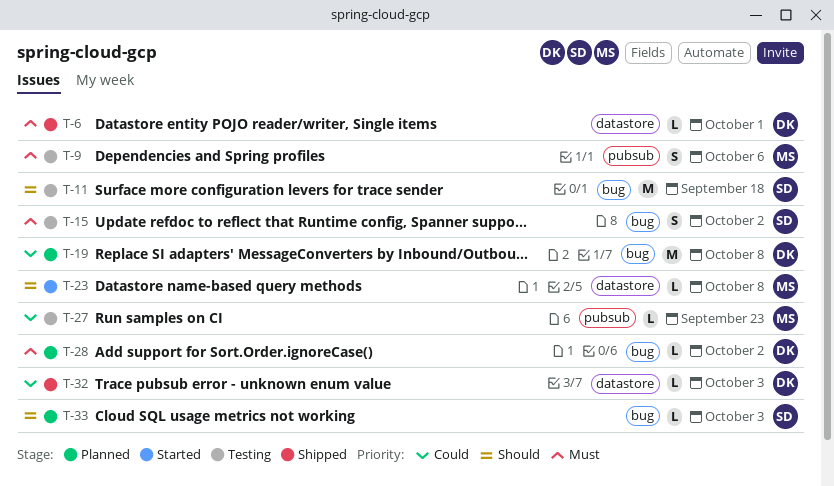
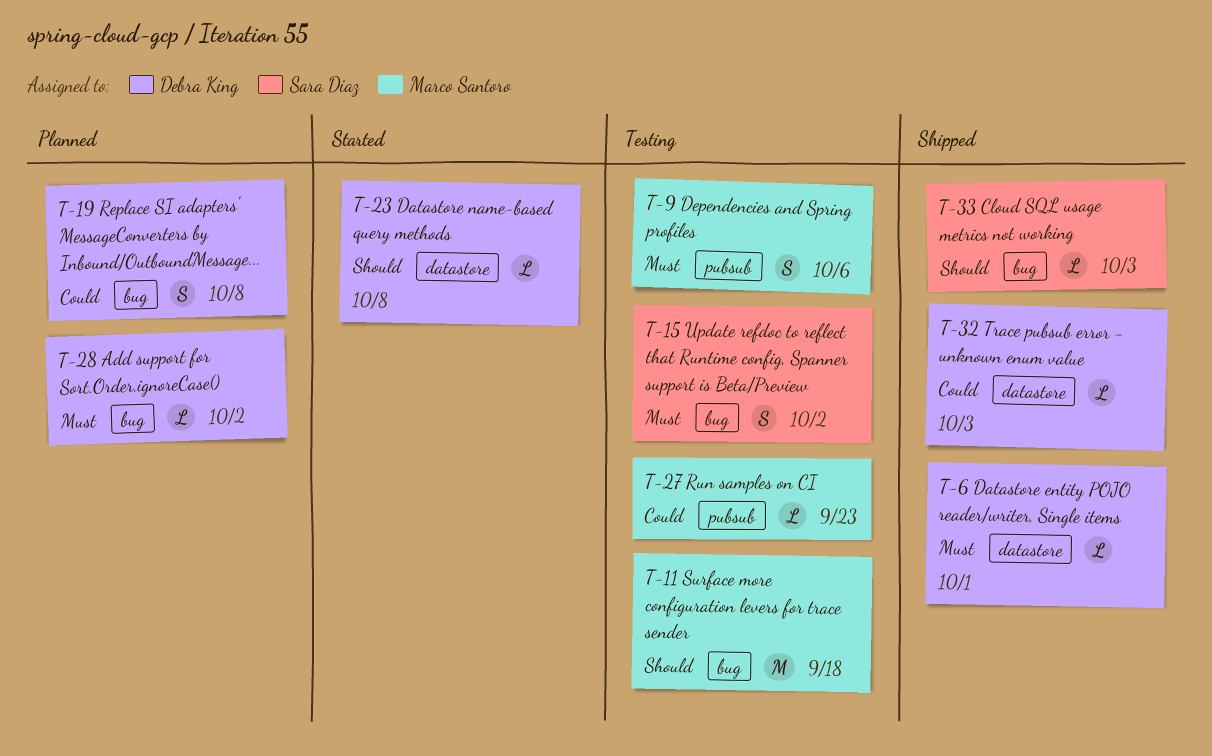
T-11, owner: Sara Diaz -> Marco Santoro
T-19, estimate: M -> S
T-23, owner: Marco Santoro -> Debra King
T-33, status: Planned -> Shipped

